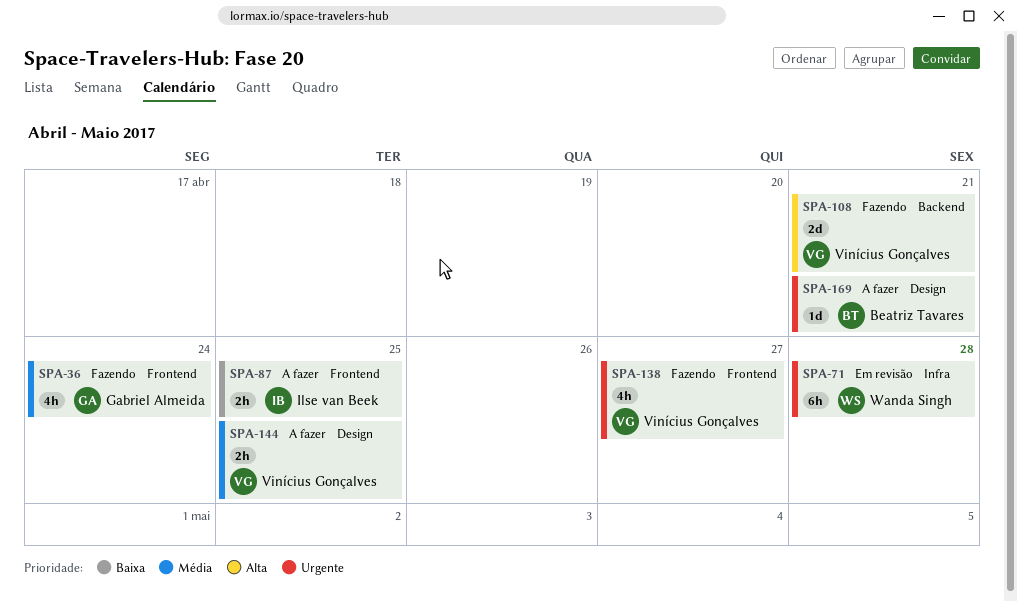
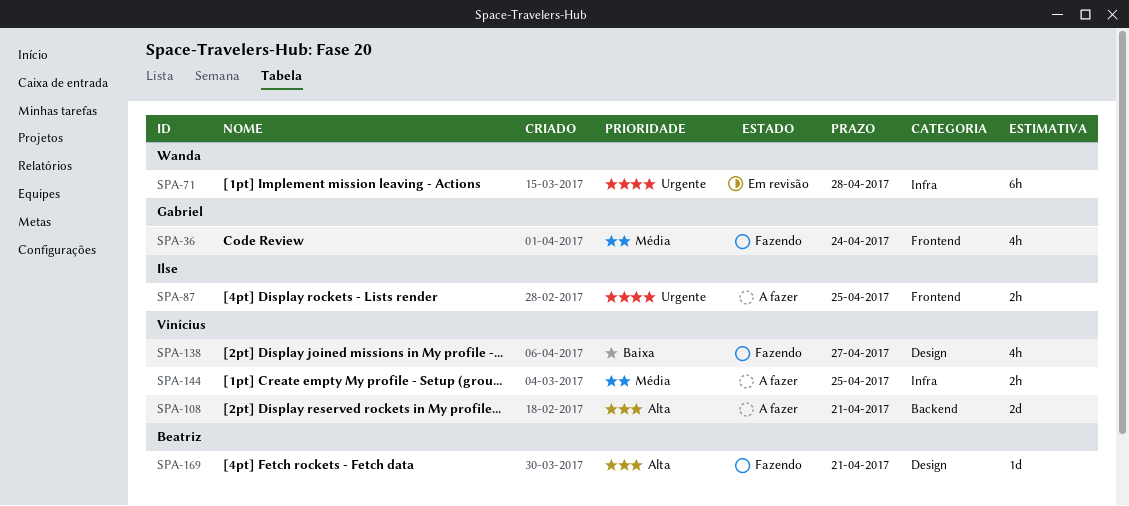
SPA-87, priority: Baixa -> Urgente
SPA-108, status: Fazendo -> A fazer
SPA-138, priority: Urgente -> Baixa
SPA-138, label: Frontend -> Design
SPA-144, label: Design -> Infra
SPA-169, status: A fazer -> Fazendo
SPA-169, priority: Urgente -> Alta

